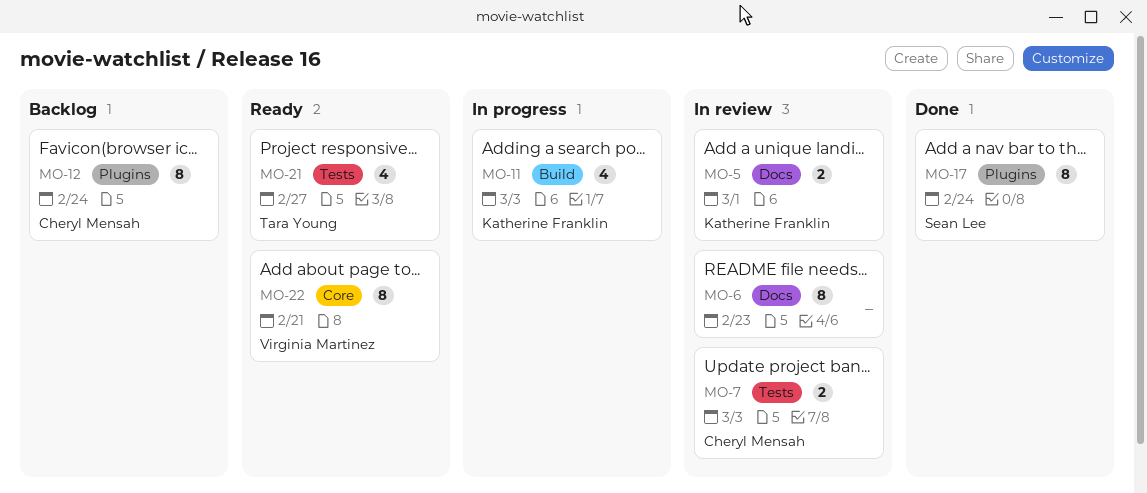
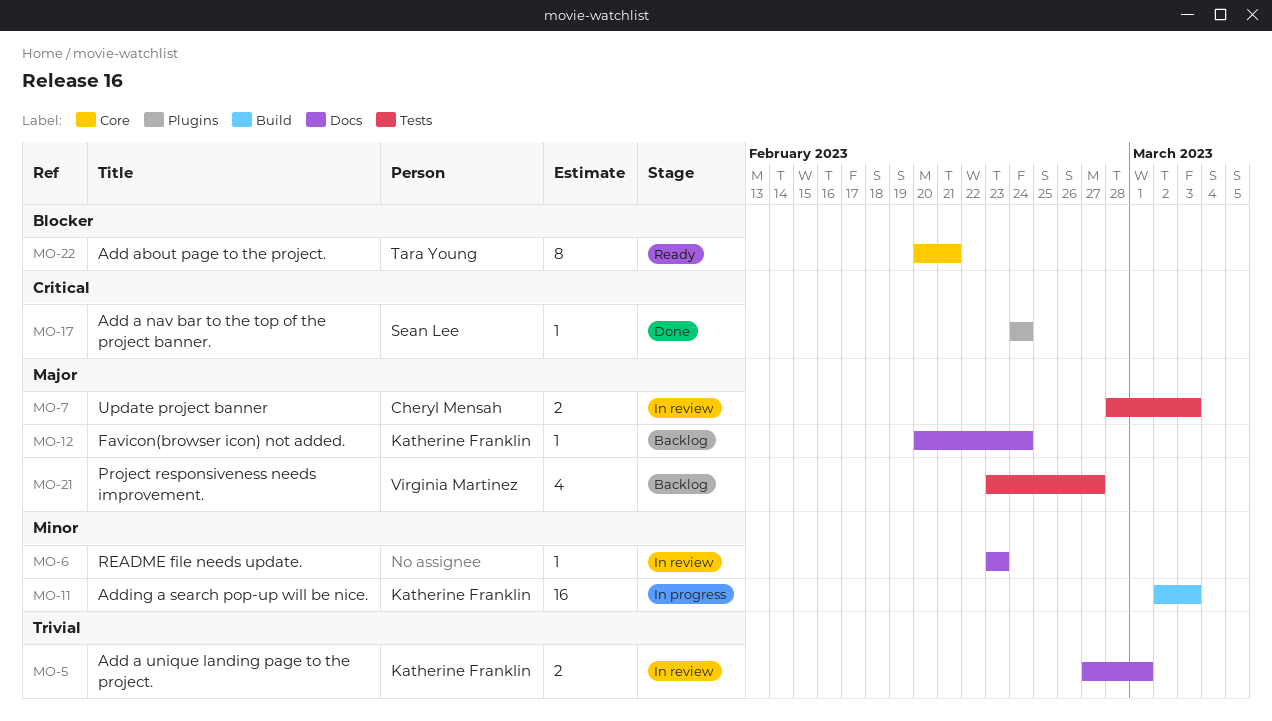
MO-6, estimate: 8 -> 1
MO-11, estimate: 4 -> 16
MO-12, owner: Cheryl Mensah -> Katherine Franklin
MO-12, label: Plugins -> Docs
MO-12, estimate: 8 -> 1
MO-17, estimate: 8 -> 1
MO-21, status: Ready -> Backlog
MO-21, owner: Tara Young -> Virginia Martinez
MO-22, owner: Virginia Martinez -> Tara Young

